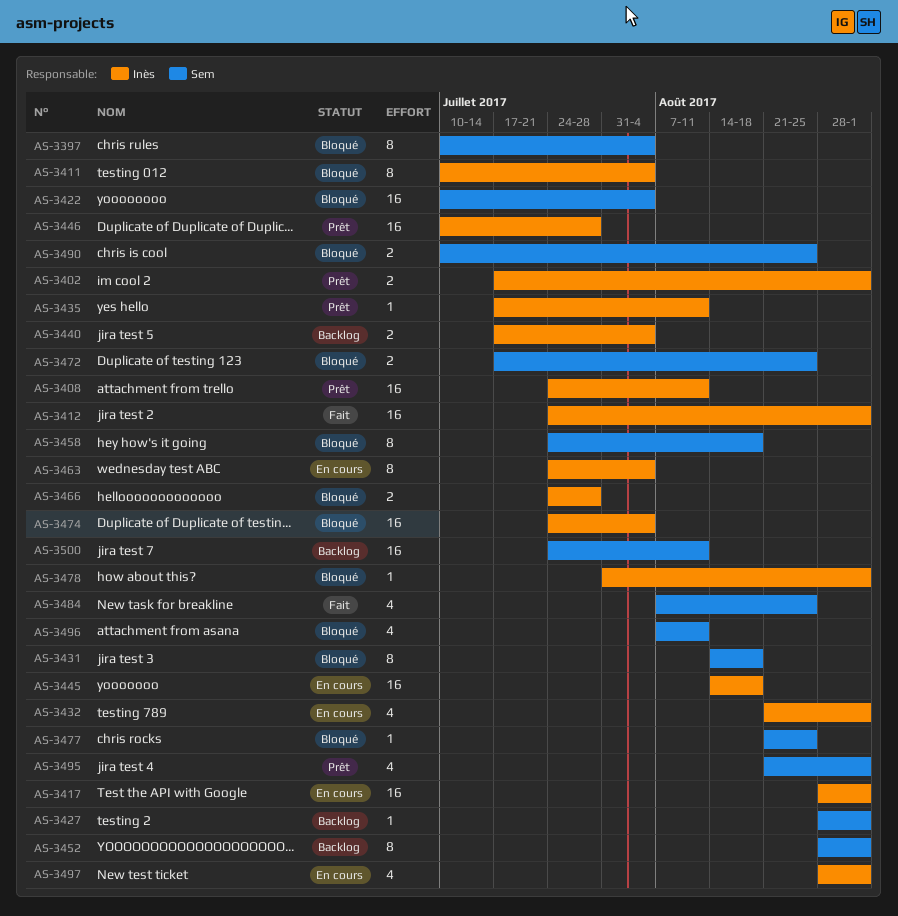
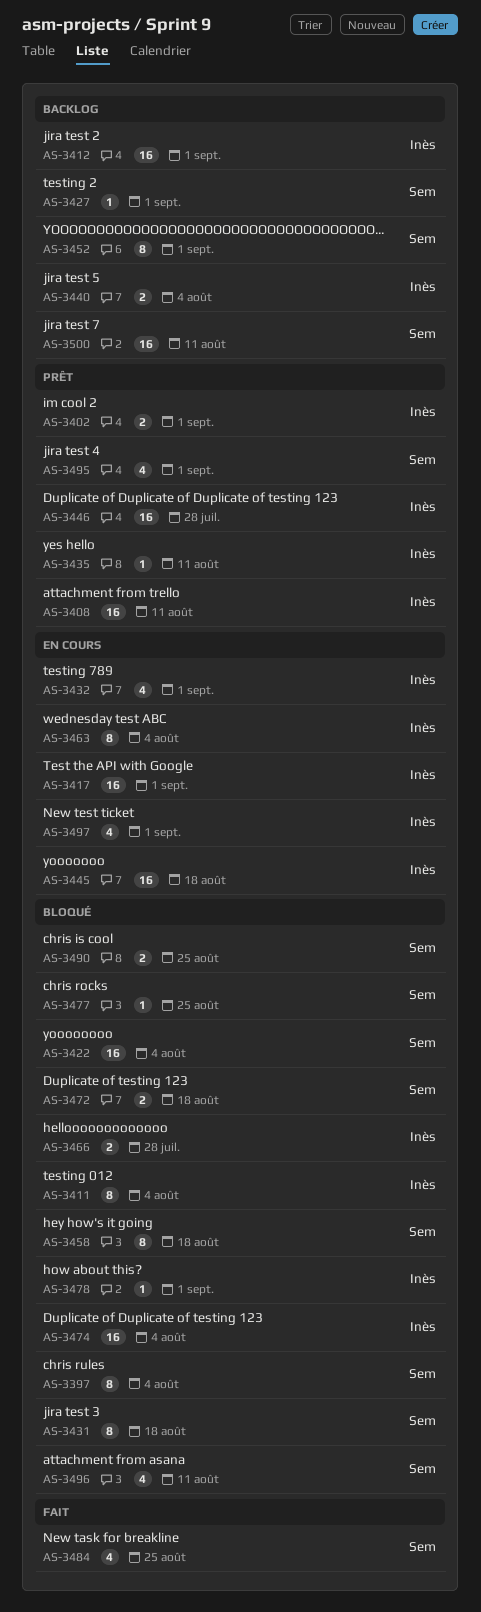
AS-3412, status: Fait -> Backlog
AS-3472, due: Aug 25 -> Aug 18

